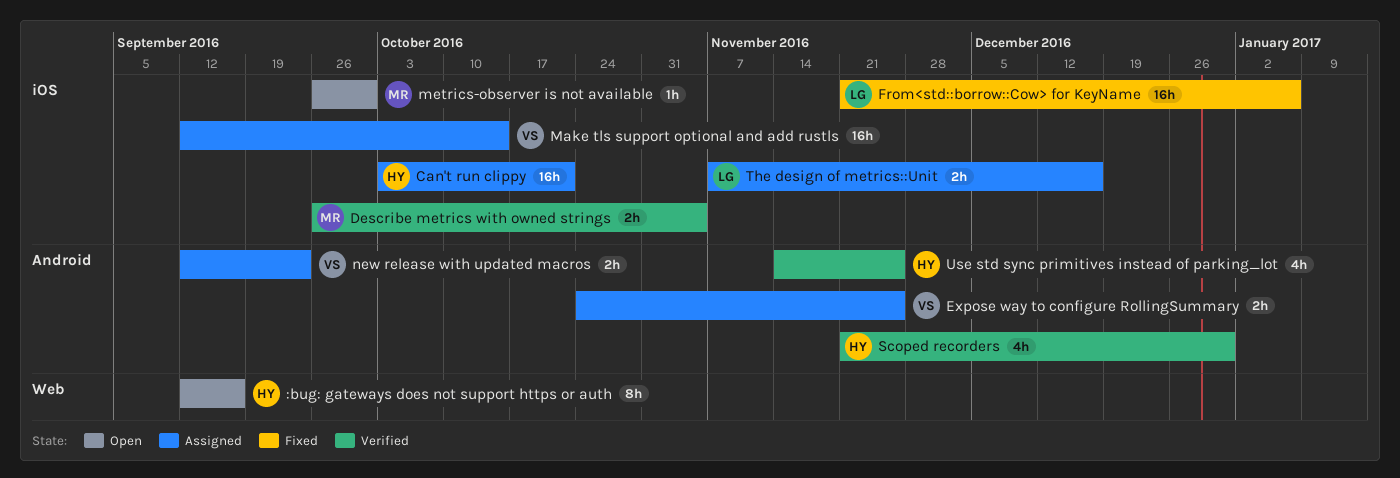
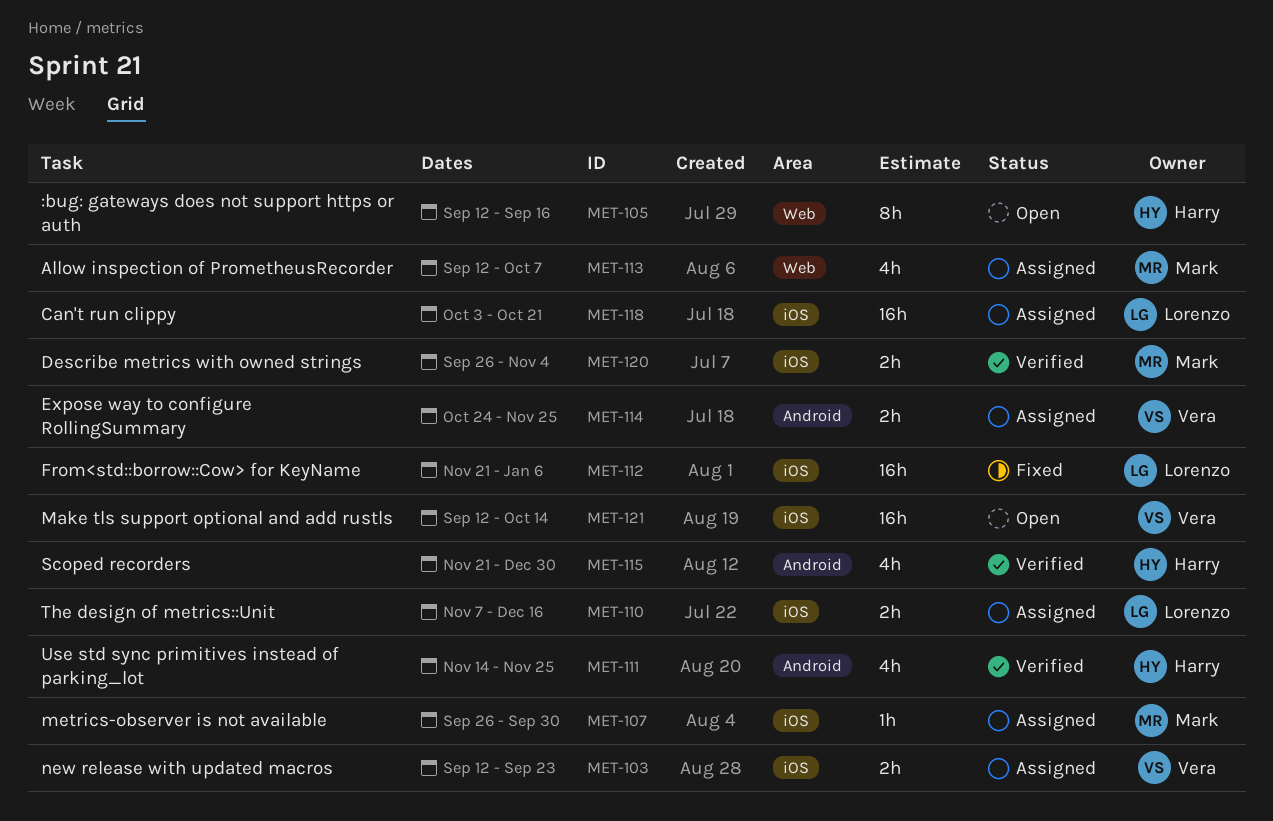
Allow inspection of PrometheusRecorder: none -> present
Can't run clippy, owner: Harry -> Lorenzo
Make tls support optional and add rustls, status: Assigned -> Open
metrics-observer is not available, status: Open -> Assigned
new release with updated macros, label: Android -> iOS

